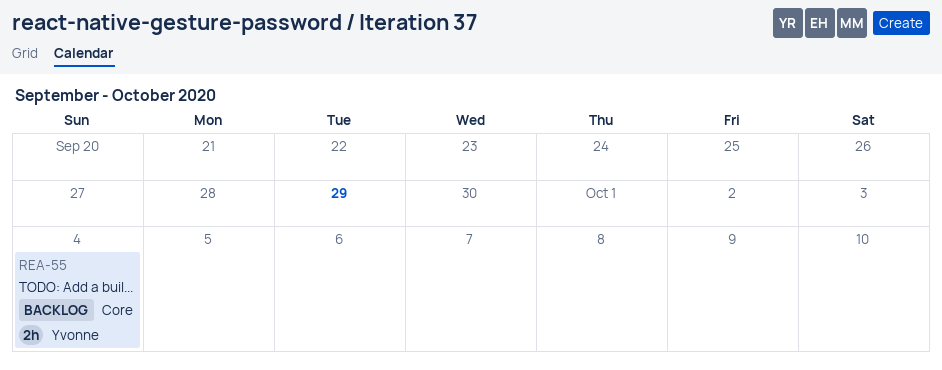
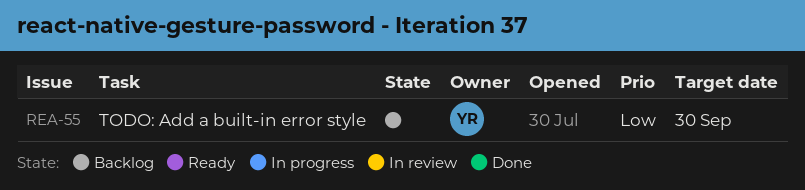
REA-55, due: Oct 4 -> Sep 30

